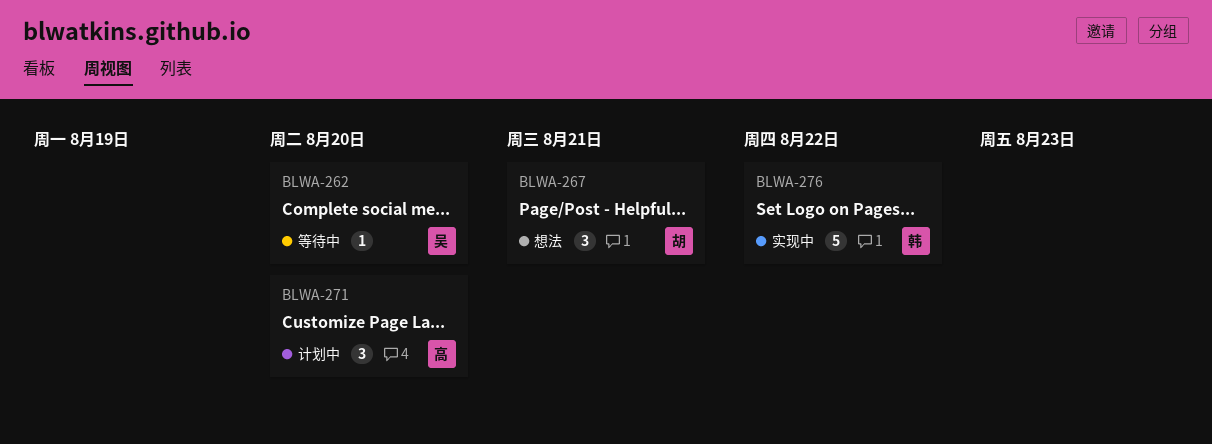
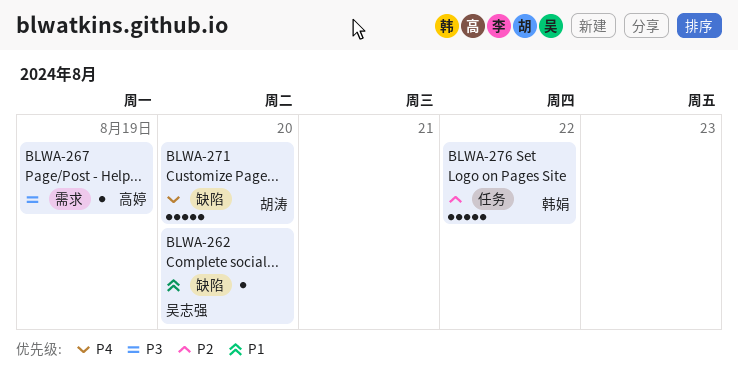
BLWA-267, owner: 胡涛 -> 高婷
BLWA-267, estimate: 3 -> 1
BLWA-267, due: Aug 21 -> Aug 19
BLWA-271, owner: 高婷 -> 胡涛
BLWA-271, estimate: 3 -> 5

